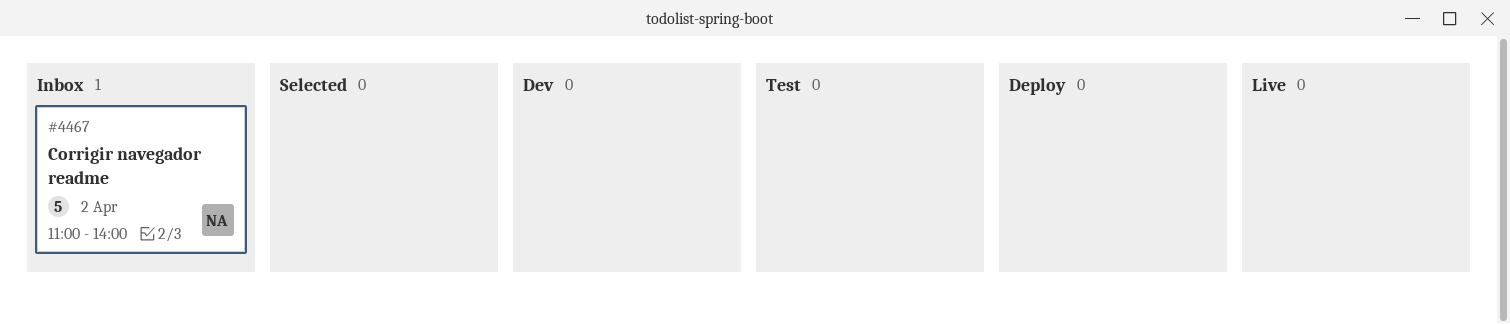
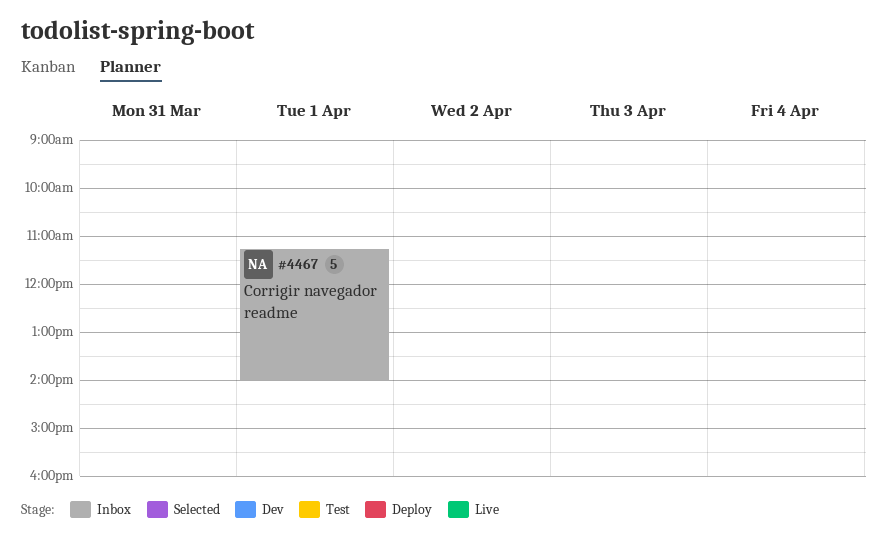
#4467, day: Apr 2 -> Apr 1
#4467, begins: 11:00 -> 11:15

